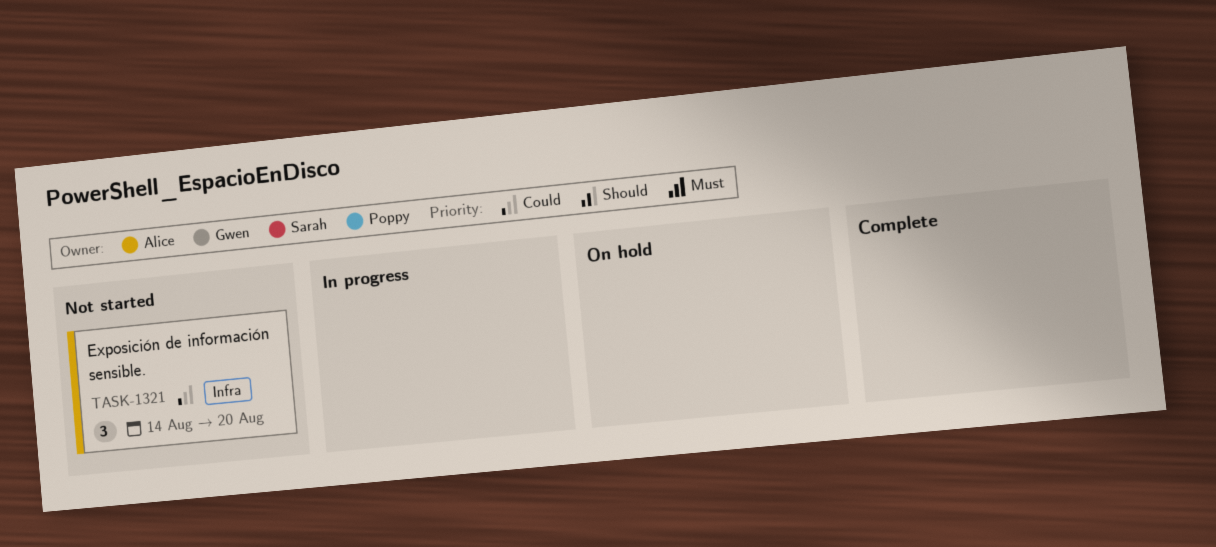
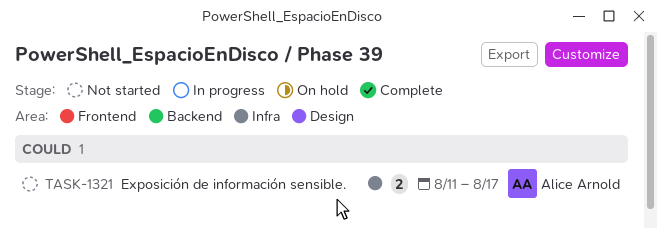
TASK-1321, estimate: 3 -> 2
TASK-1321, start: Aug 14 -> Aug 11
TASK-1321, due: Aug 20 -> Aug 17

